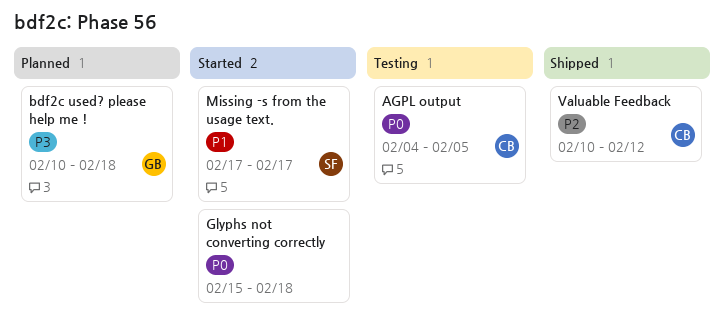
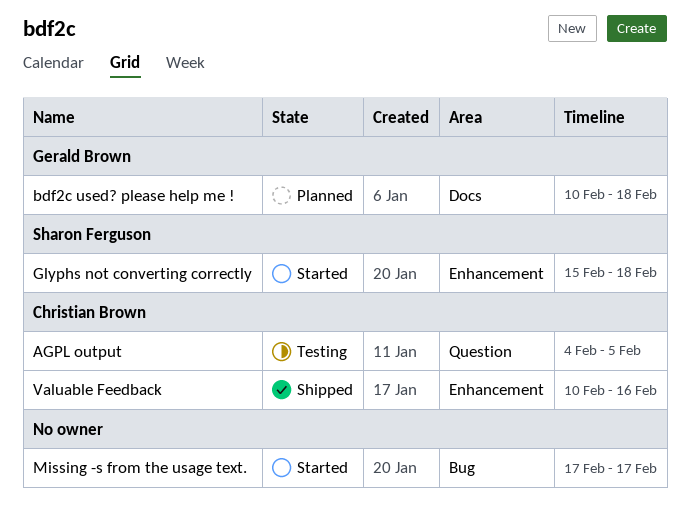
Glyphs not converting correctly, owner: none -> Sharon Ferguson
Missing -s from the usage text., owner: Sharon Ferguson -> none
Valuable Feedback, due: Feb 12 -> Feb 16

